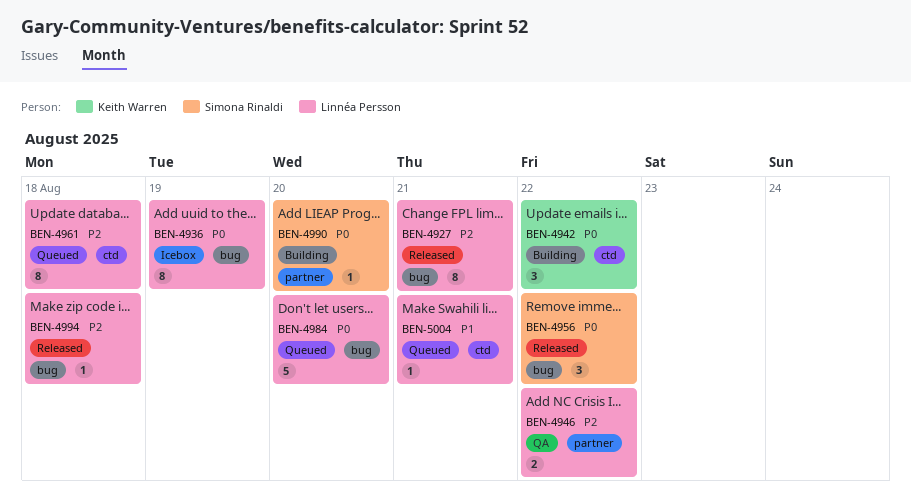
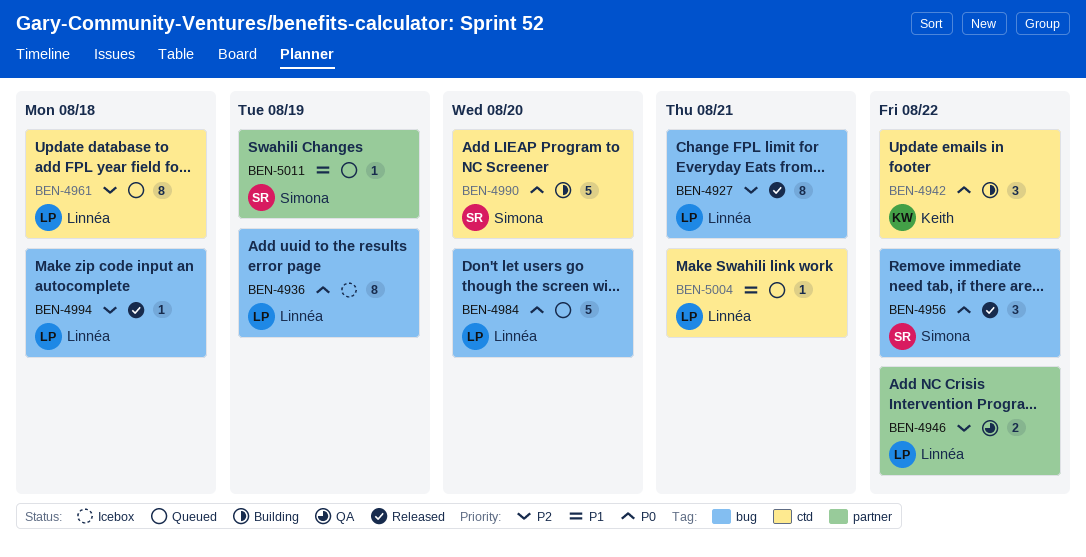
BEN-4990, label: partner -> ctd
BEN-4990, estimate: 1 -> 5
BEN-5011: none -> present

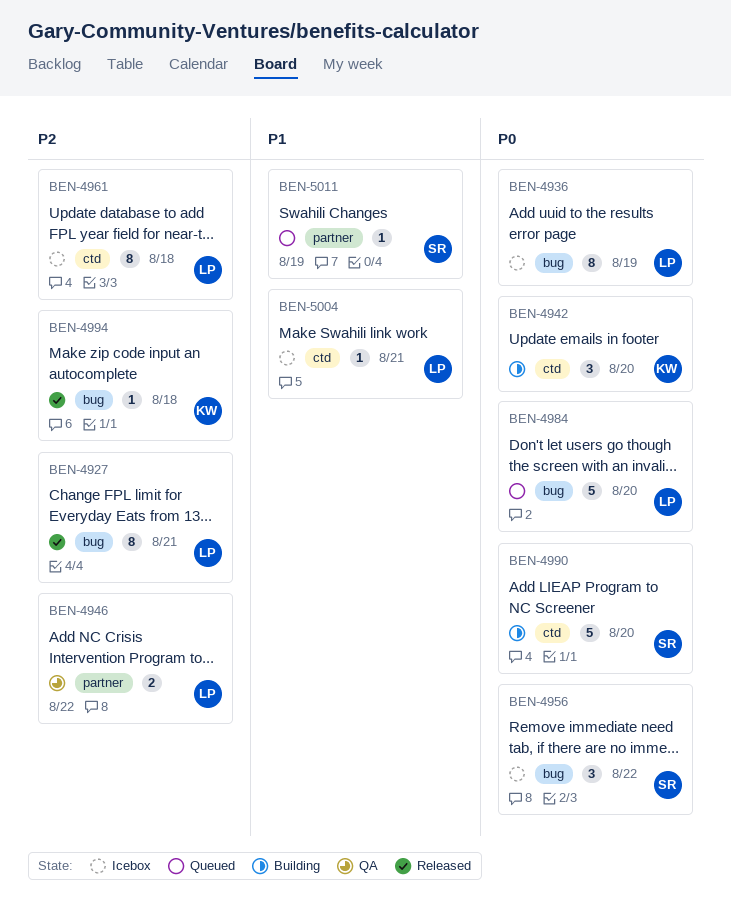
BEN-4942, due: Aug 22 -> Aug 20
BEN-4956, status: Released -> Icebox
BEN-4961, status: Queued -> Icebox
BEN-4994, owner: Linnéa -> Keith
BEN-5004, status: Queued -> Icebox

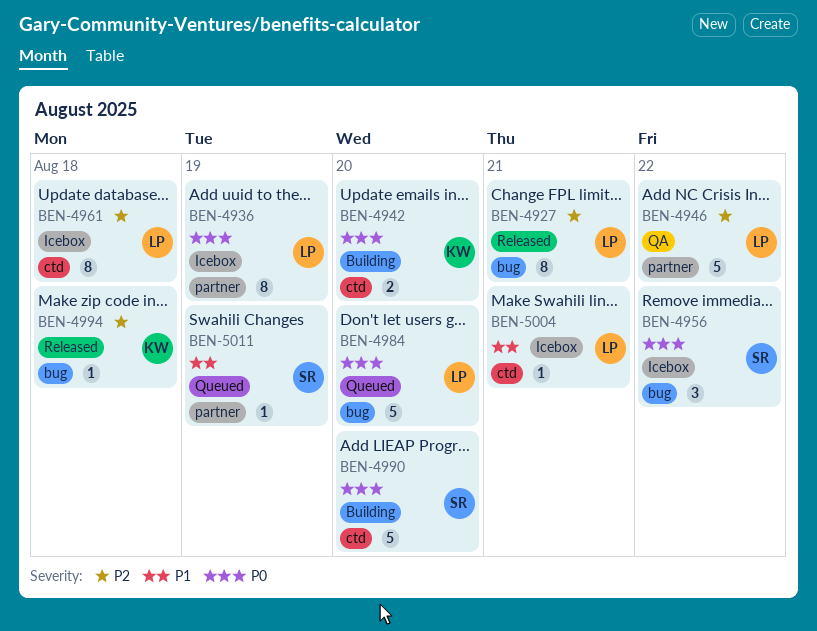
BEN-4936, label: bug -> partner
BEN-4942, estimate: 3 -> 2
BEN-4946, estimate: 2 -> 5

